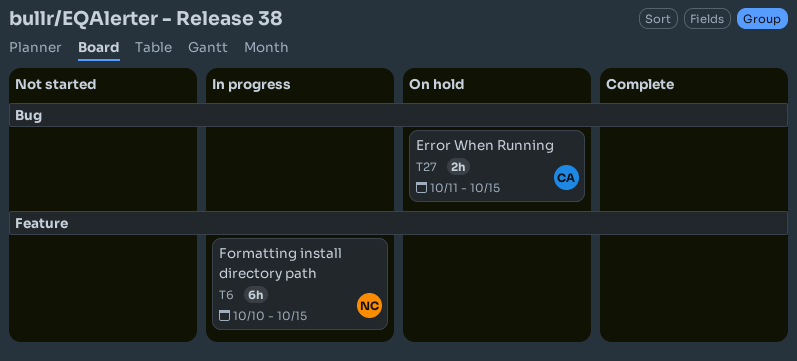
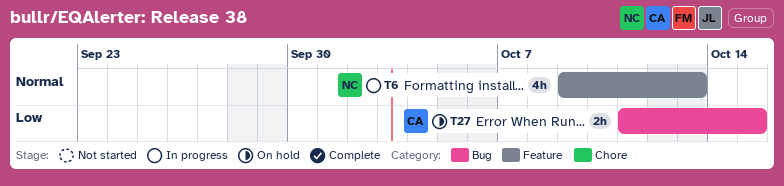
T6, estimate: 6h -> 4h
T6, start: Oct 10 -> Oct 9
T6, due: Oct 15 -> Oct 13

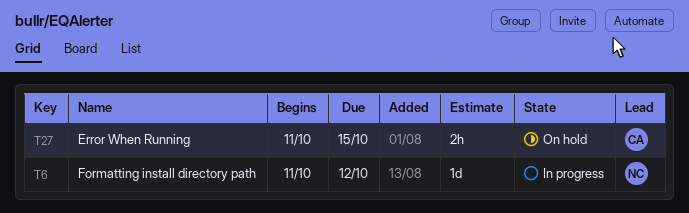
T6, estimate: 4h -> 1d
T6, start: Oct 9 -> Oct 11
T6, due: Oct 13 -> Oct 12

